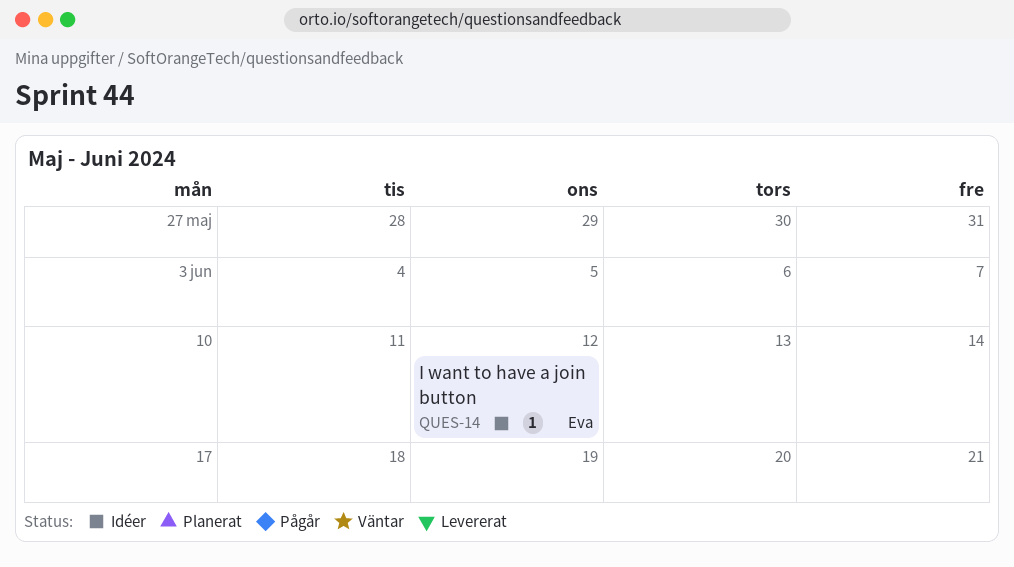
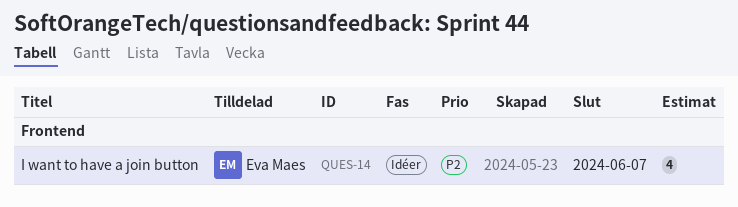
QUES-14, estimate: 1 -> 4
QUES-14, due: Jun 12 -> Jun 7

